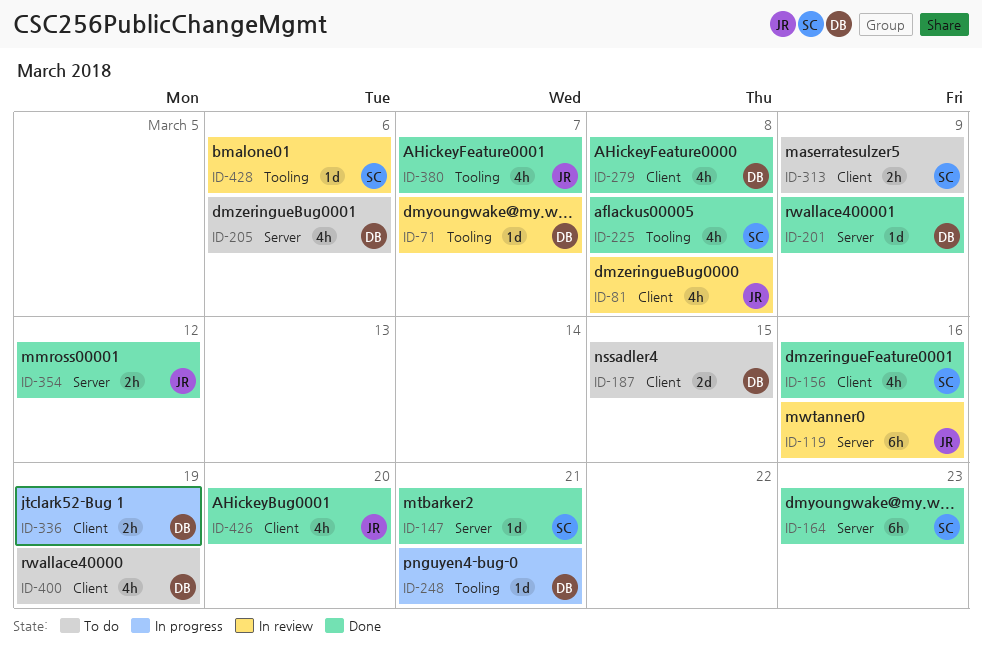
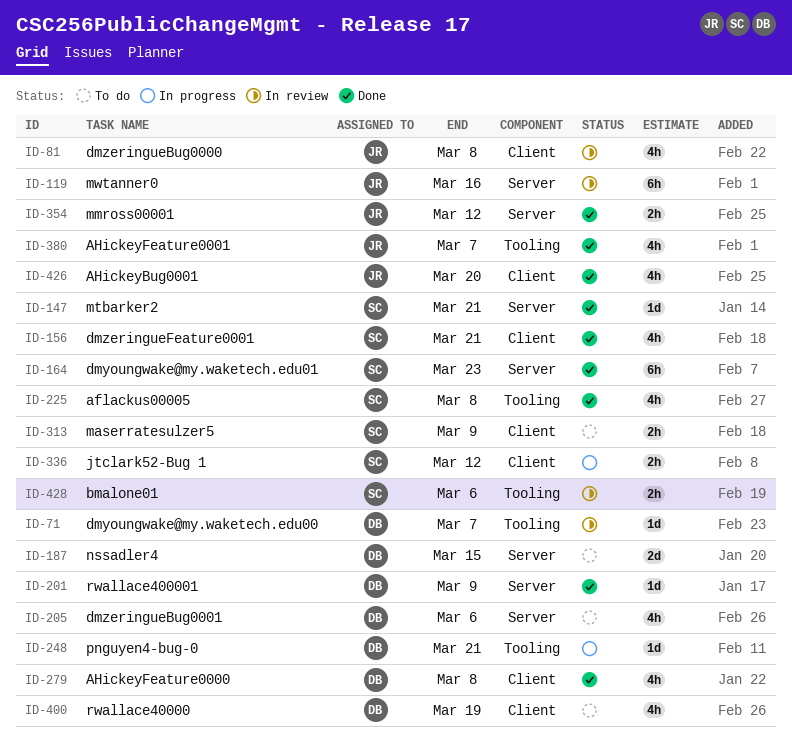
ID-156, due: Mar 16 -> Mar 21
ID-187, label: Client -> Server
ID-336, owner: DB -> SC
ID-336, due: Mar 19 -> Mar 12
ID-428, estimate: 1d -> 2h

